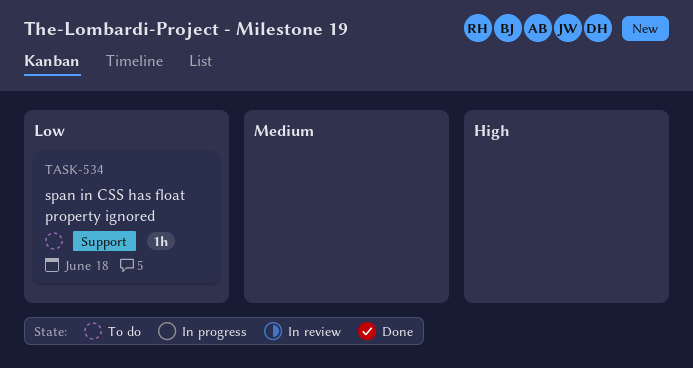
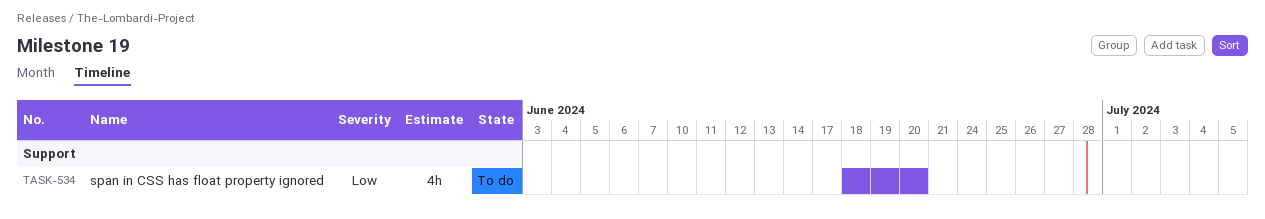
TASK-534, estimate: 1h -> 4h
TASK-534, due: Jun 18 -> Jun 20

